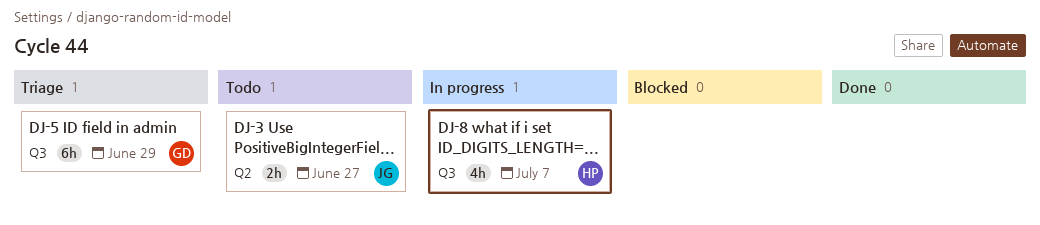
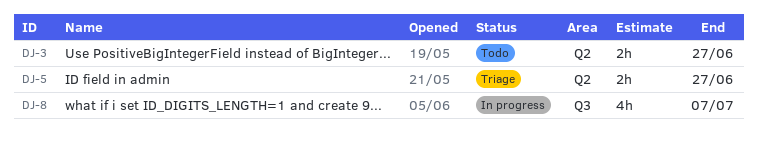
DJ-5, label: Q3 -> Q2
DJ-5, estimate: 6h -> 2h
DJ-5, due: Jun 29 -> Jun 27

